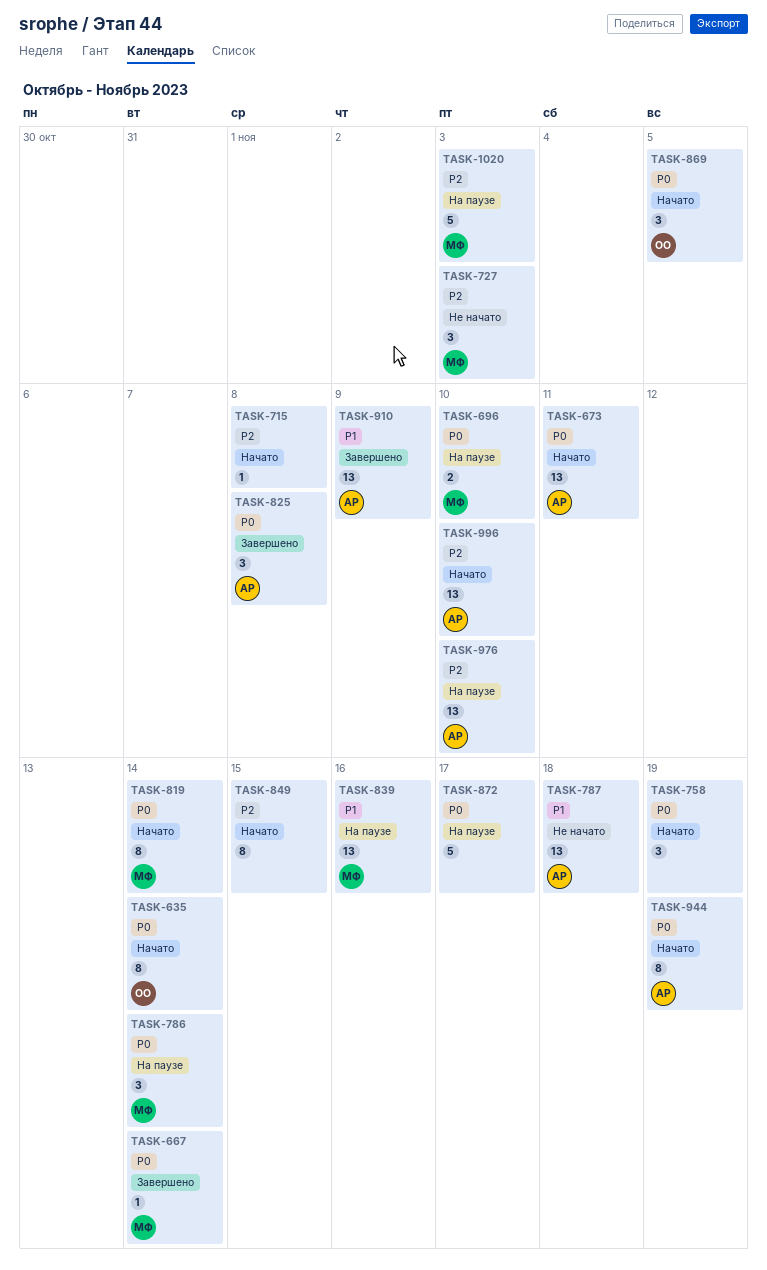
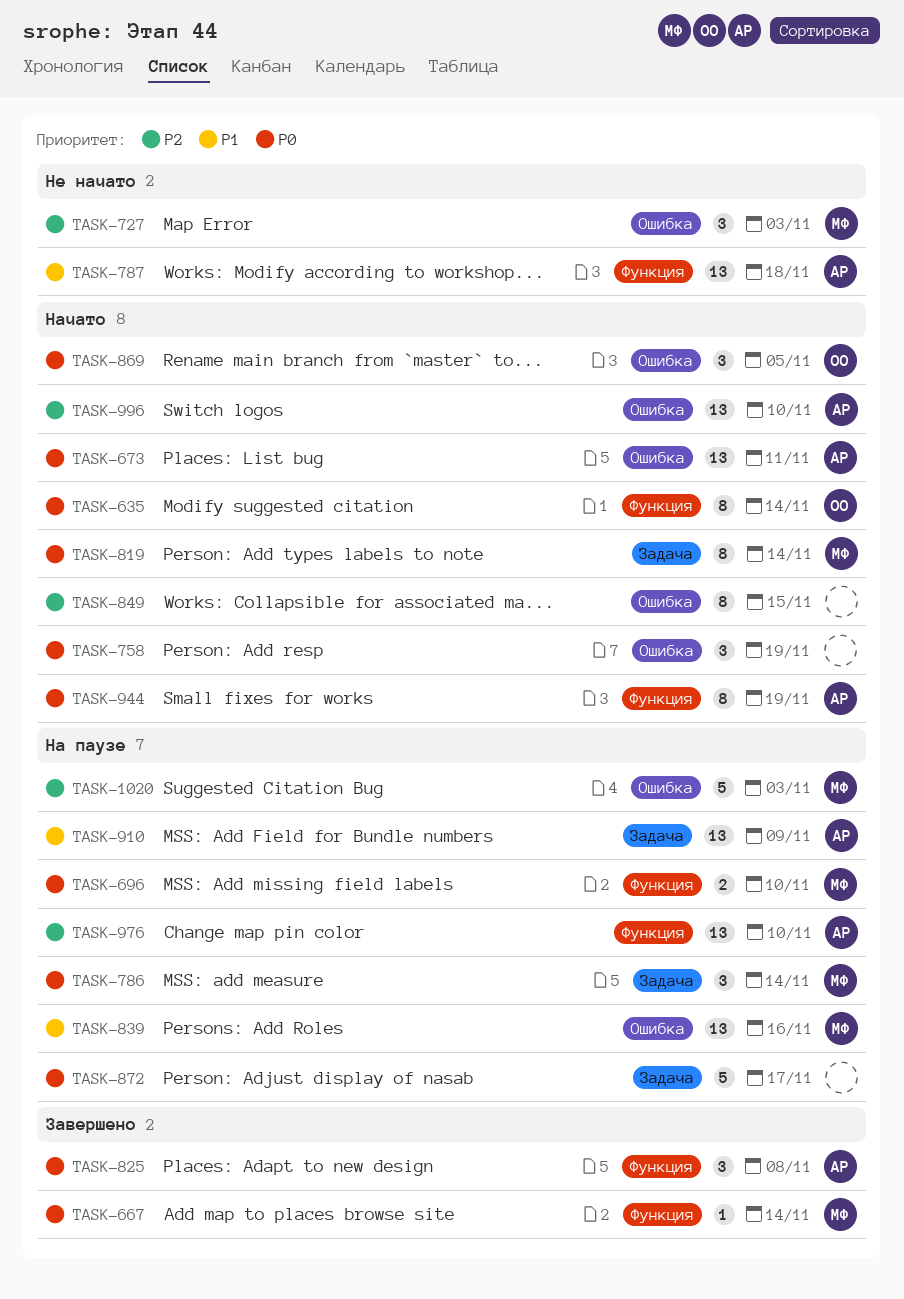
TASK-715: present -> none
TASK-910, status: Завершено -> На паузе

